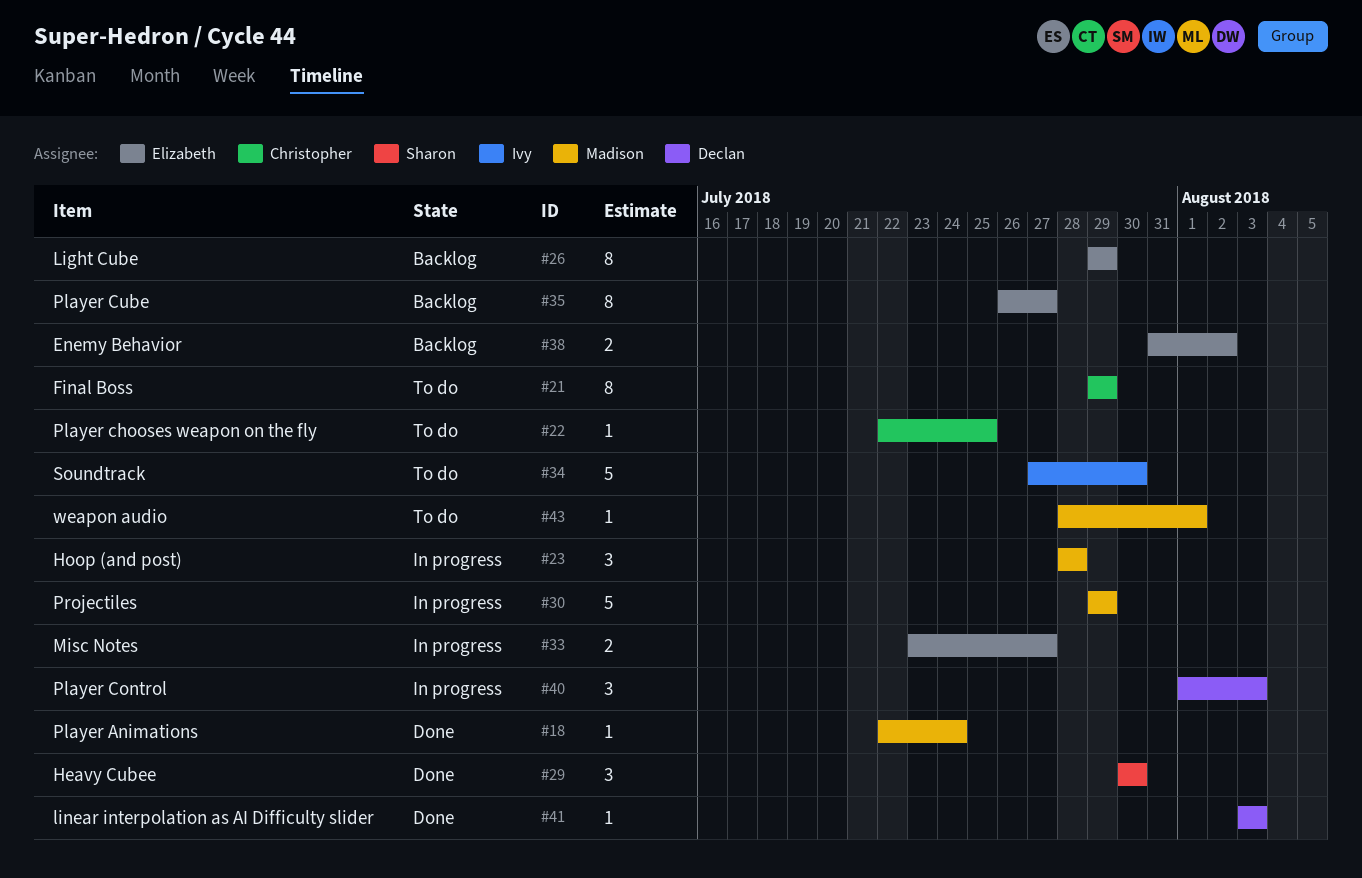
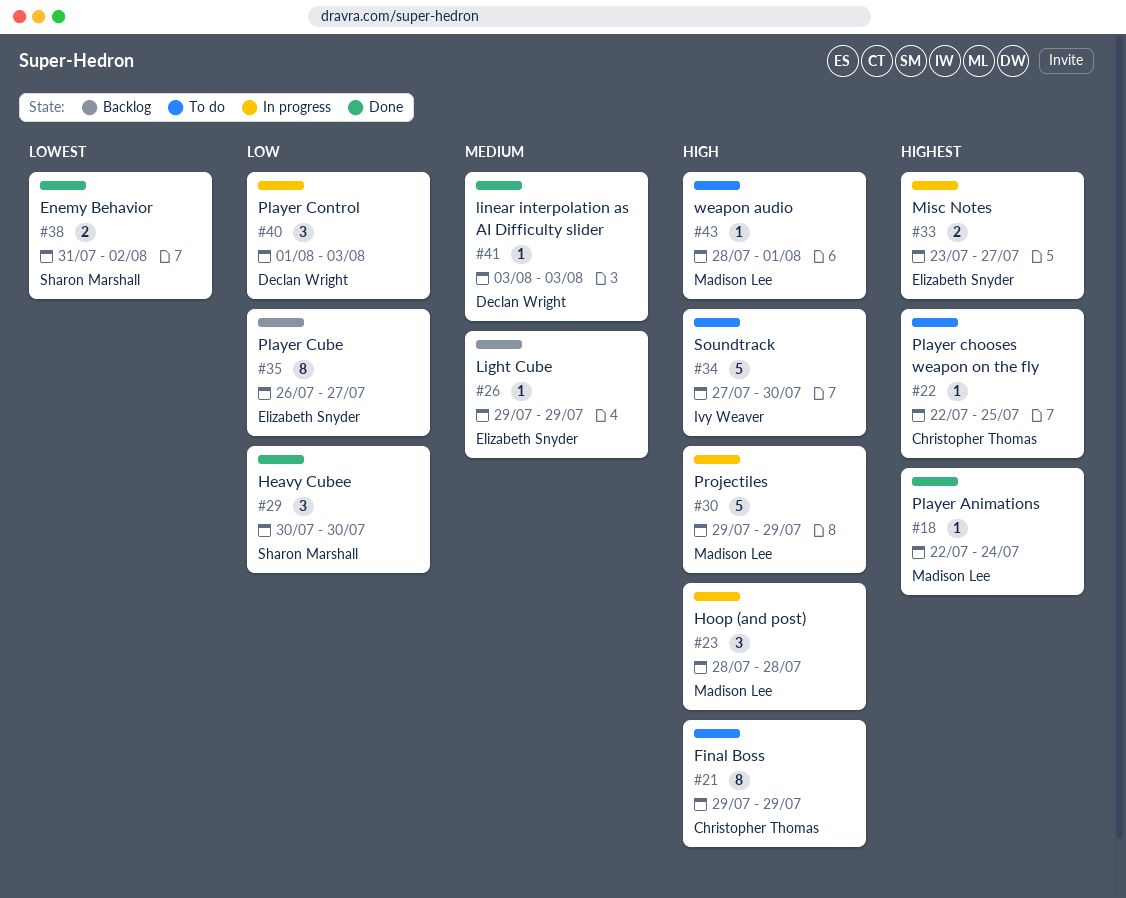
#26, estimate: 8 -> 1
#38, status: Backlog -> Done
#38, owner: Elizabeth Snyder -> Sharon Marshall

